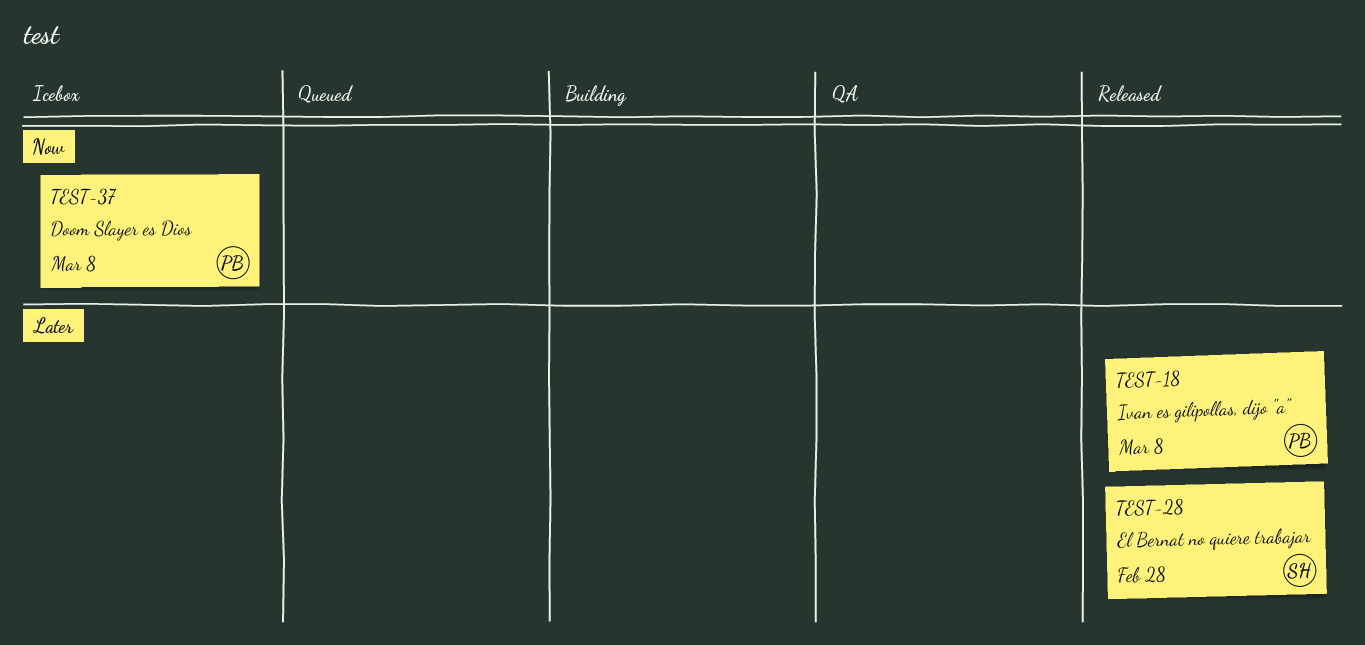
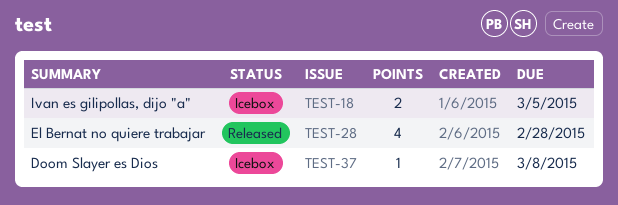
TEST-18, status: Released -> Icebox
TEST-18, due: Mar 8 -> Mar 5

